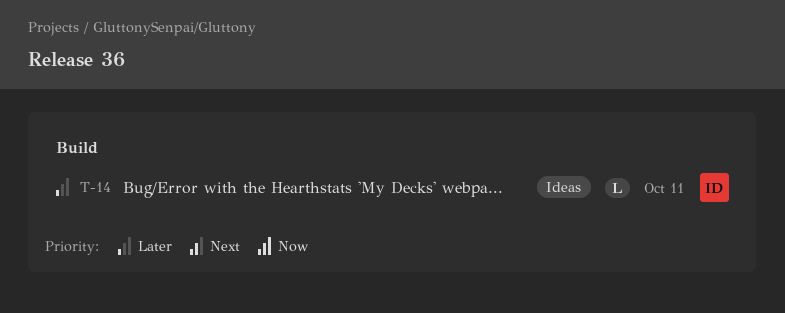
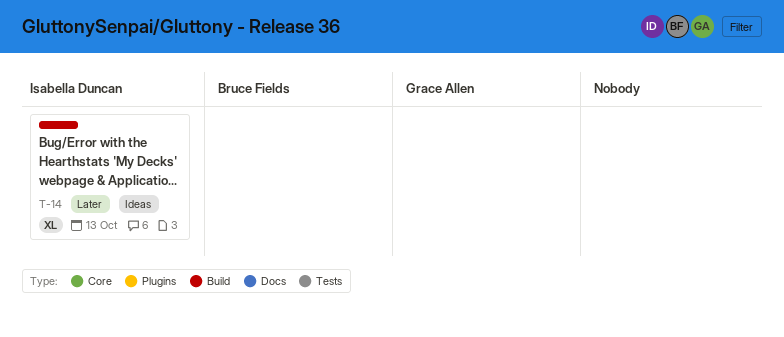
T-14, estimate: L -> XL
T-14, due: Oct 11 -> Oct 13

